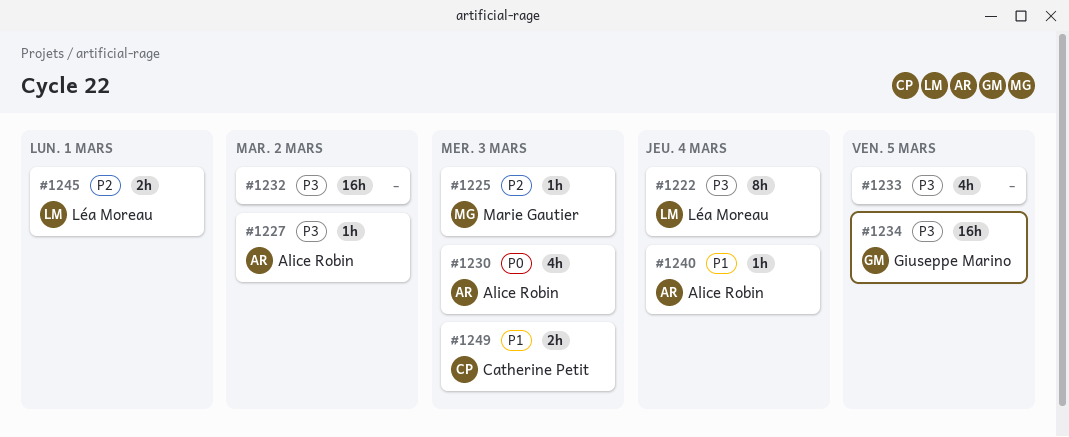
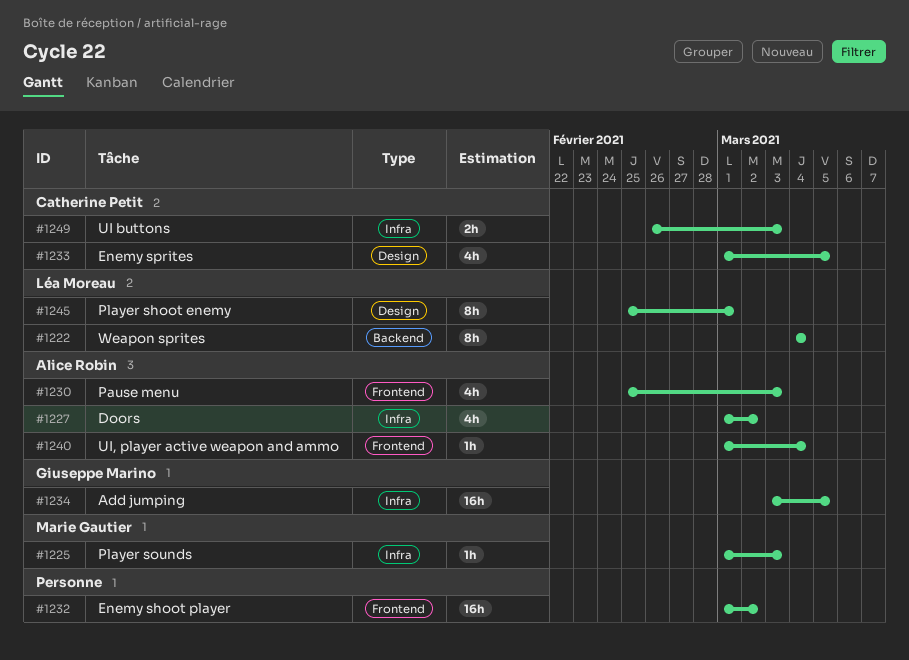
#1227, estimate: 1h -> 4h
#1233, owner: none -> Catherine Petit
#1245, estimate: 2h -> 8h

